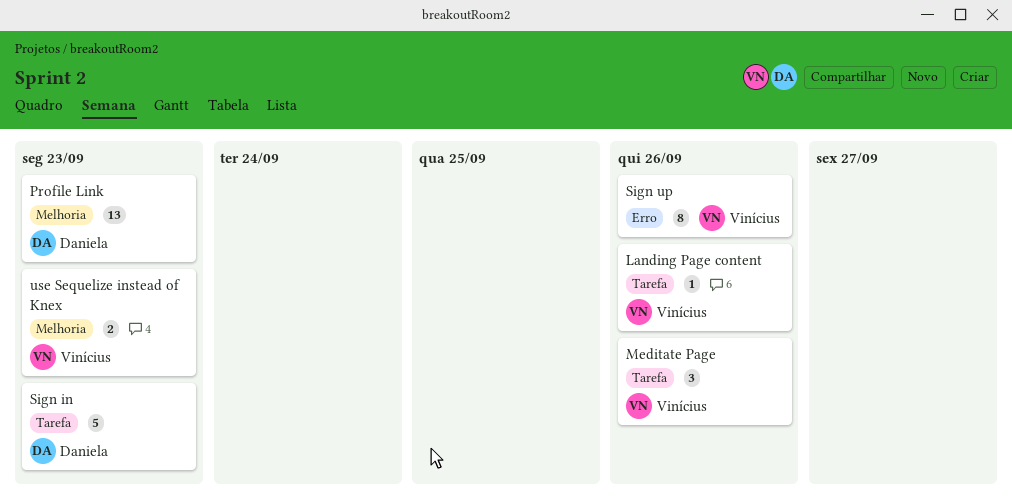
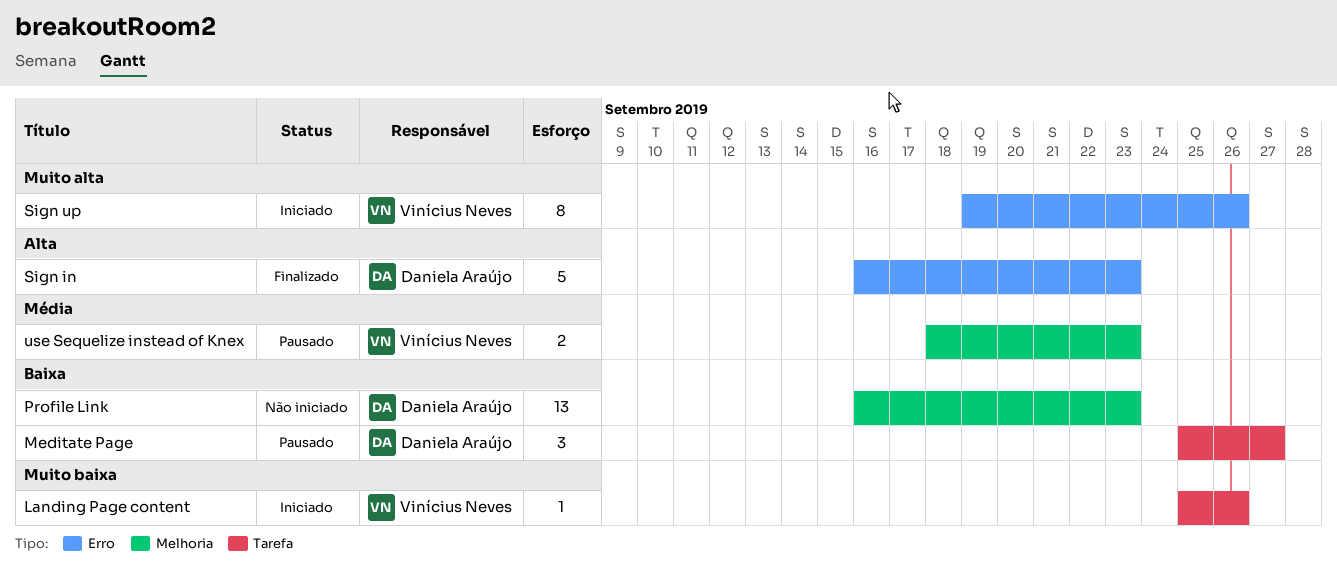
Meditate Page, owner: Vinícius Neves -> Daniela Araújo
Meditate Page, due: Sep 26 -> Sep 27
Sign in, label: Tarefa -> Erro

